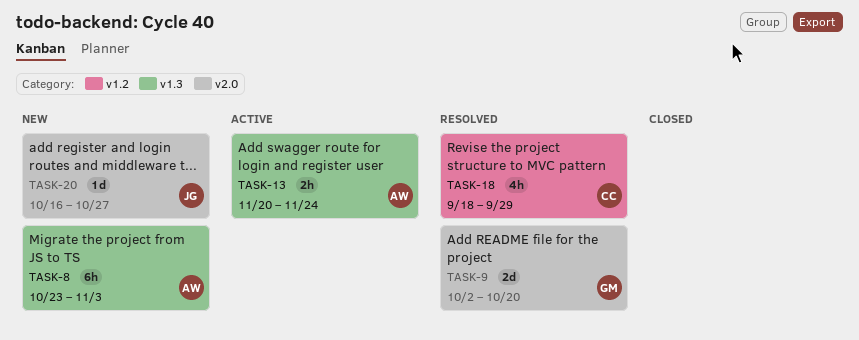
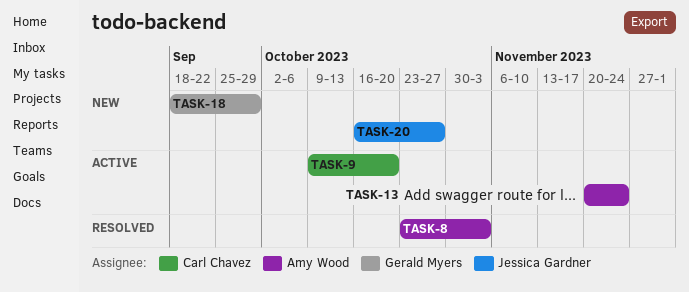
TASK-8, status: New -> Resolved
TASK-9, status: Resolved -> Active
TASK-9, owner: Gerald Myers -> Carl Chavez
TASK-9, start: Oct 2 -> Oct 9
TASK-18, status: Resolved -> New
TASK-18, owner: Carl Chavez -> Gerald Myers

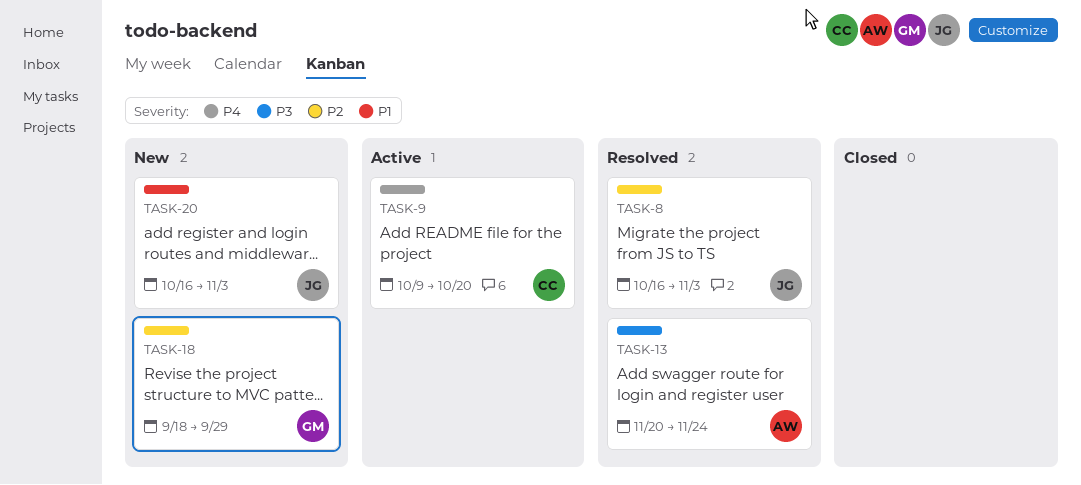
TASK-8, owner: Amy Wood -> Jessica Gardner
TASK-8, start: Oct 23 -> Oct 16
TASK-13, status: Active -> Resolved
TASK-20, due: Oct 27 -> Nov 3

